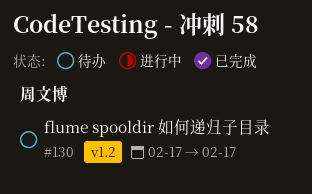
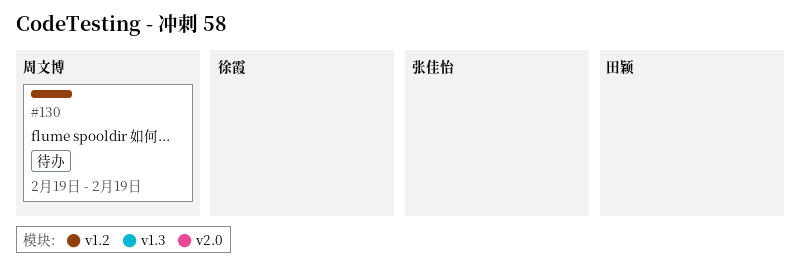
#130, start: Feb 17 -> Feb 19
#130, due: Feb 17 -> Feb 19

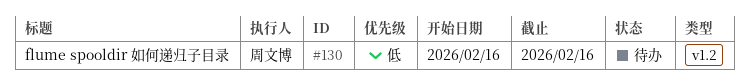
#130, start: Feb 19 -> Feb 16
#130, due: Feb 19 -> Feb 16

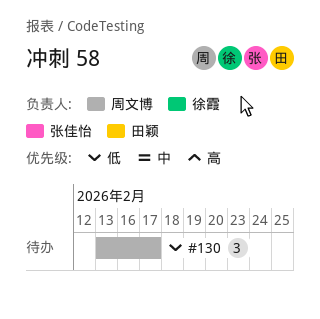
#130, start: Feb 16 -> Feb 13
#130, due: Feb 16 -> Feb 17

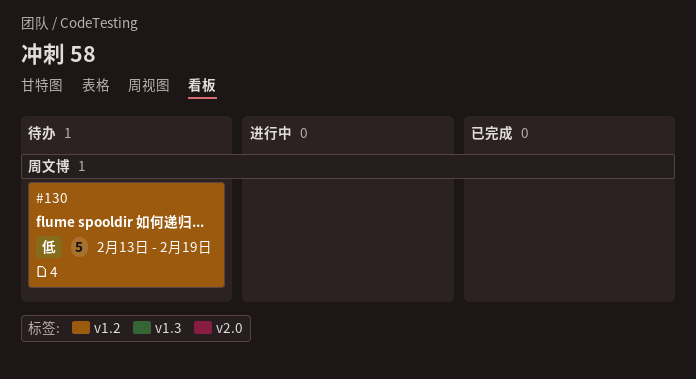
#130, estimate: 3 -> 5
#130, due: Feb 17 -> Feb 19

